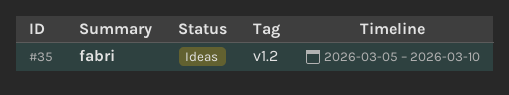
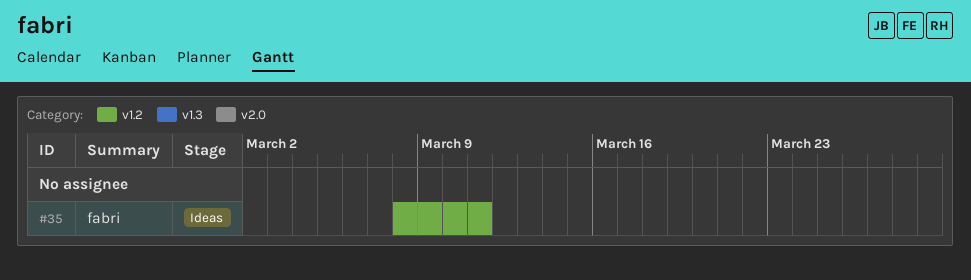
#35, start: Mar 5 -> Mar 8
#35, due: Mar 10 -> Mar 11

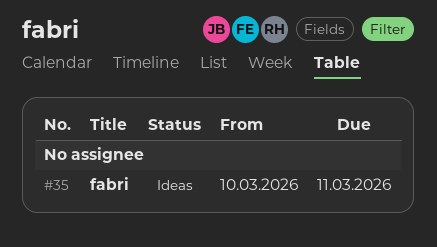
#35, start: Mar 8 -> Mar 10

